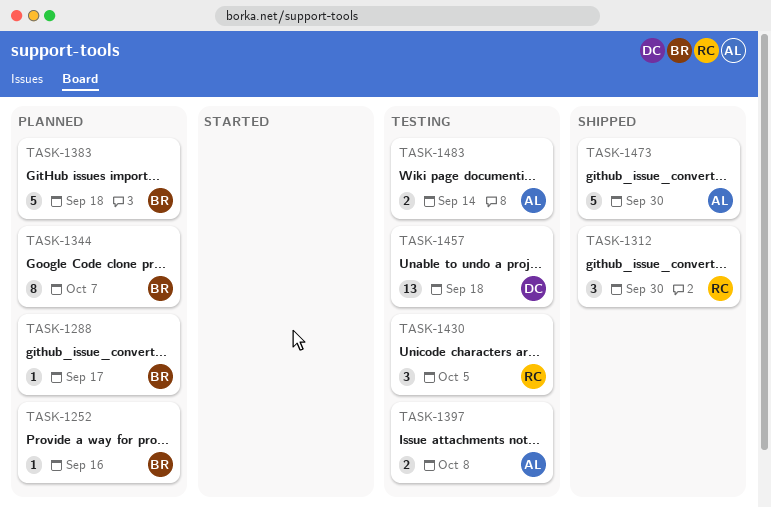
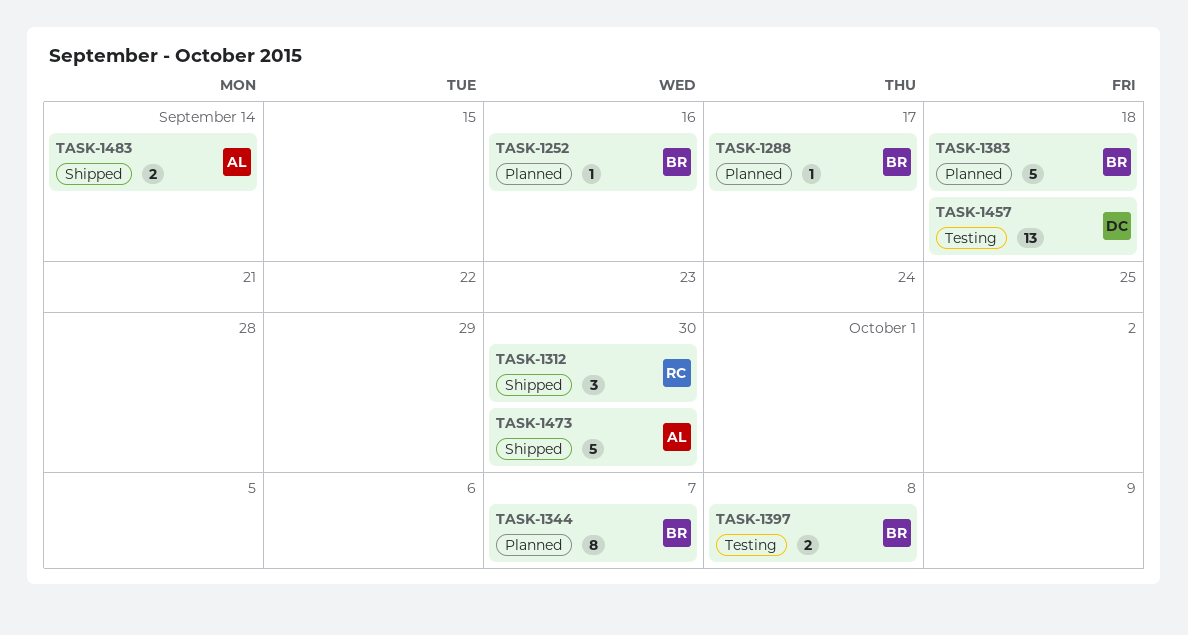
TASK-1397, owner: AL -> BR
TASK-1430: present -> none
TASK-1483, status: Testing -> Shipped

